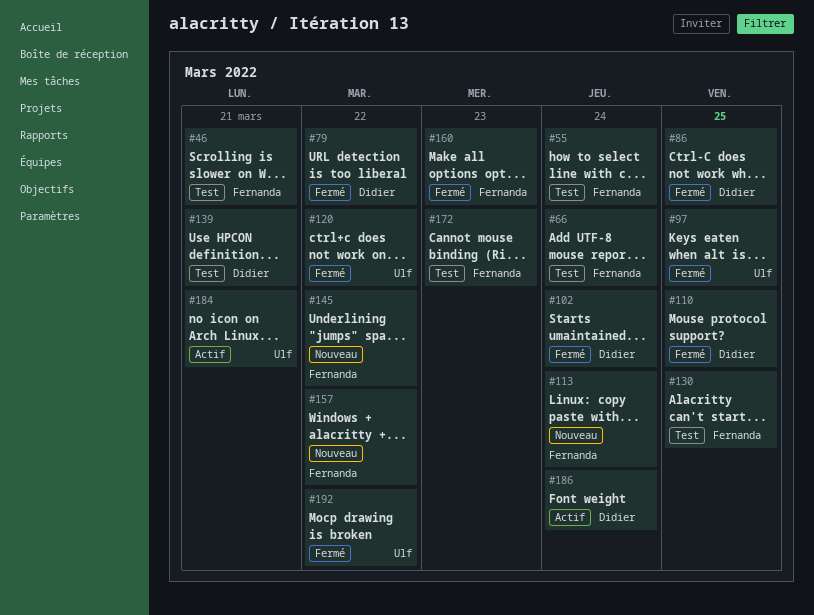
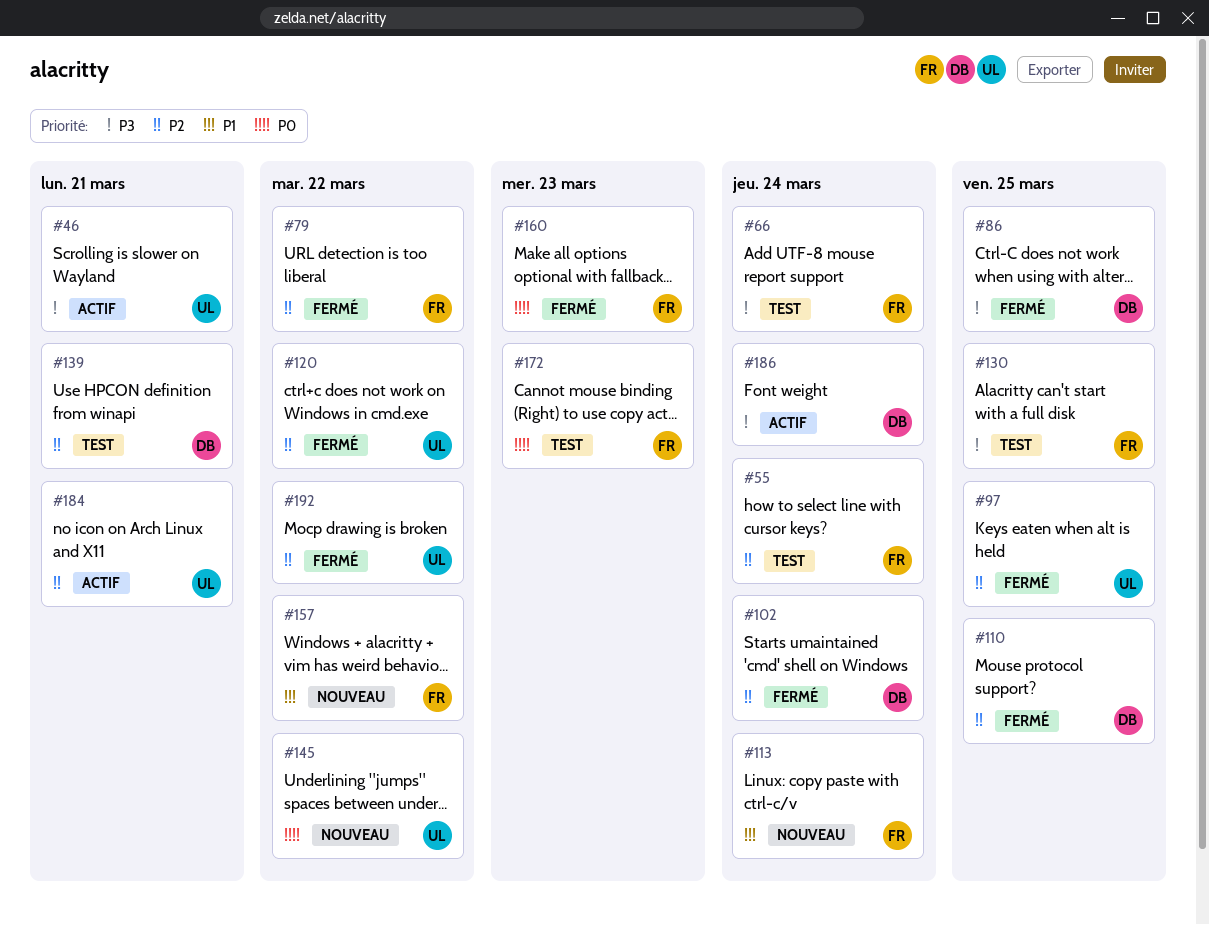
#46, status: Test -> Actif
#46, owner: Fernanda -> Ulf
#79, owner: Didier -> Fernanda
#145, owner: Fernanda -> Ulf

